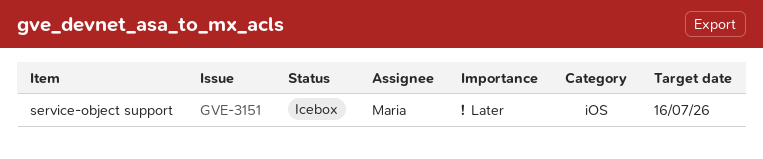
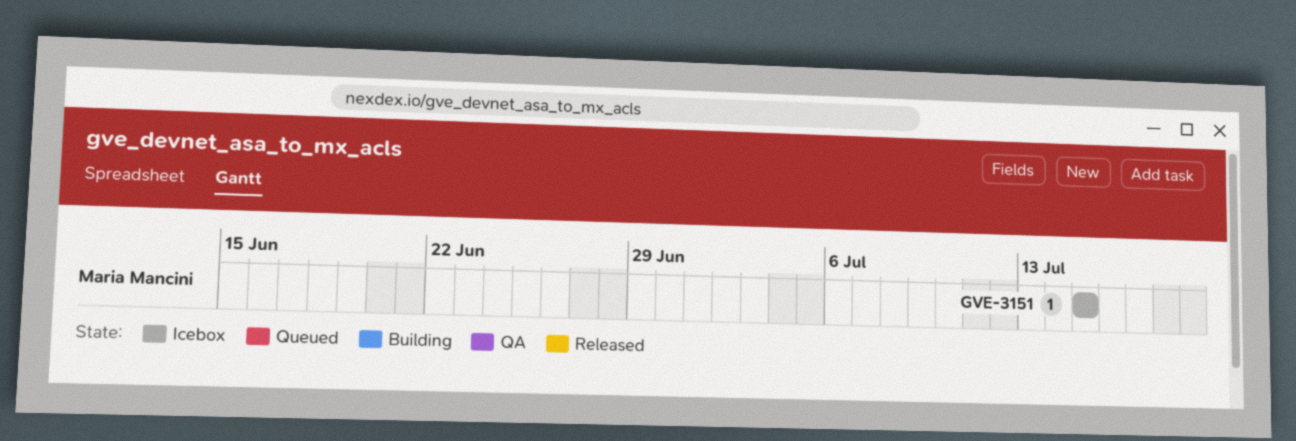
GVE-3151, due: Jul 16 -> Jul 15

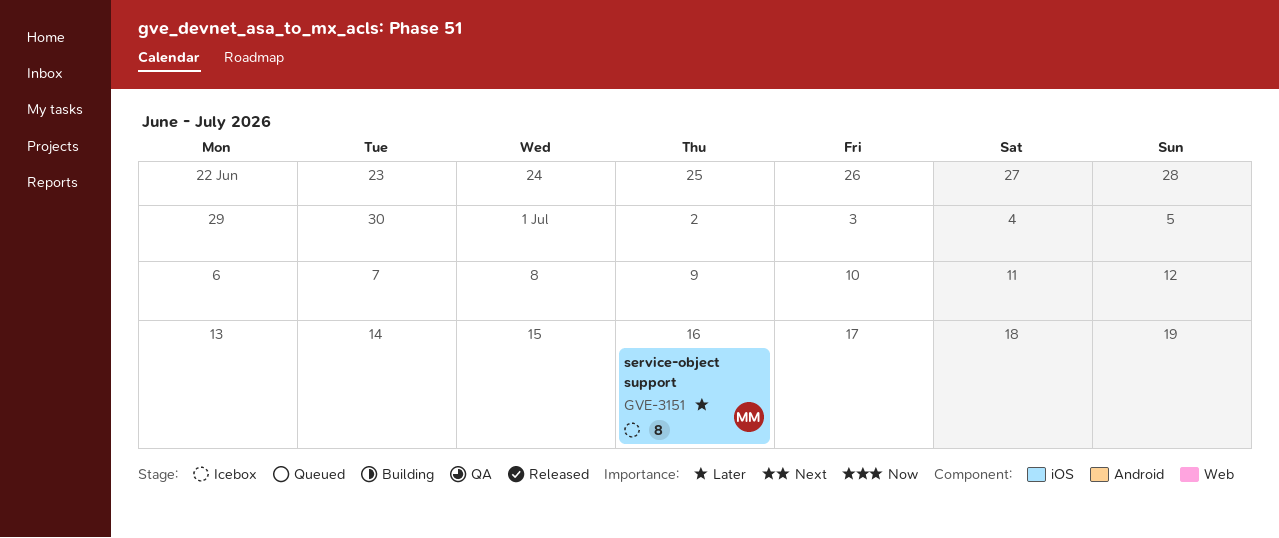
GVE-3151, estimate: 1 -> 8
GVE-3151, due: Jul 15 -> Jul 16

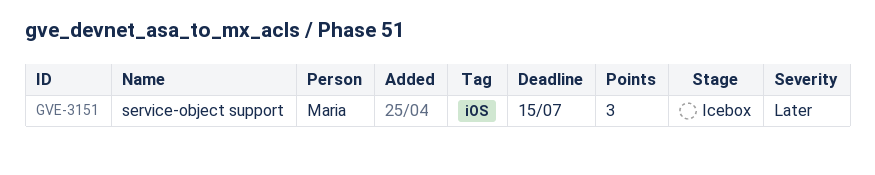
GVE-3151, estimate: 8 -> 3
GVE-3151, due: Jul 16 -> Jul 15

